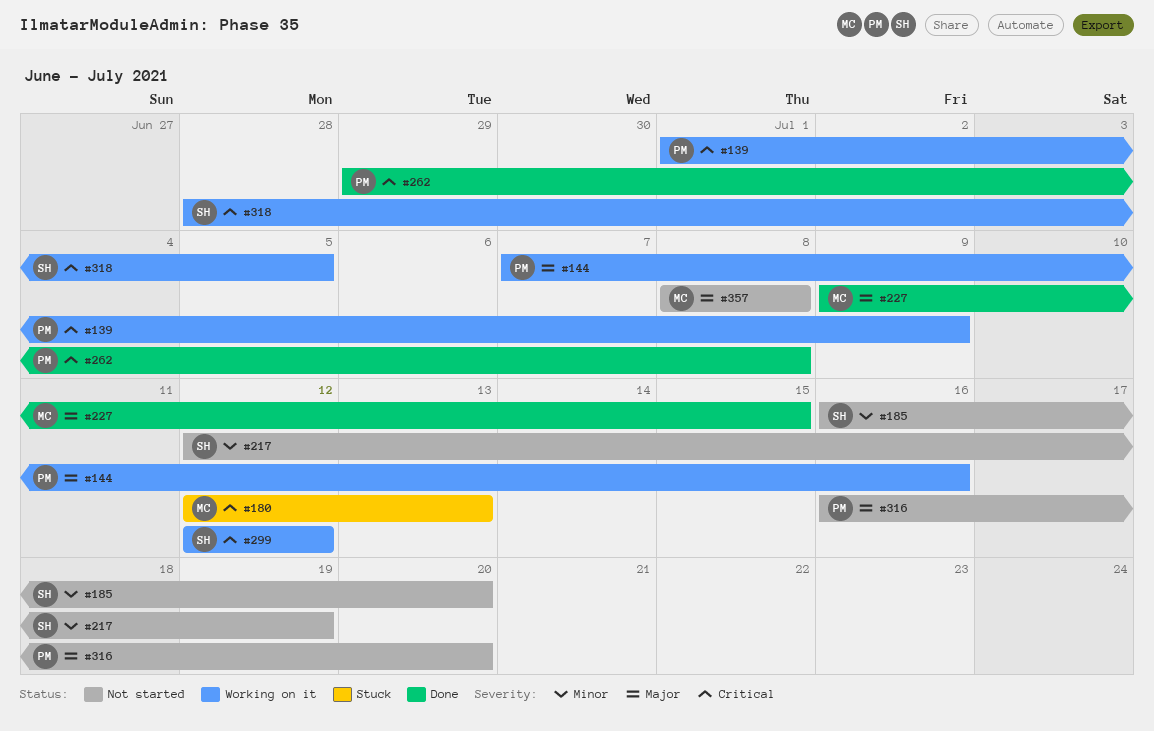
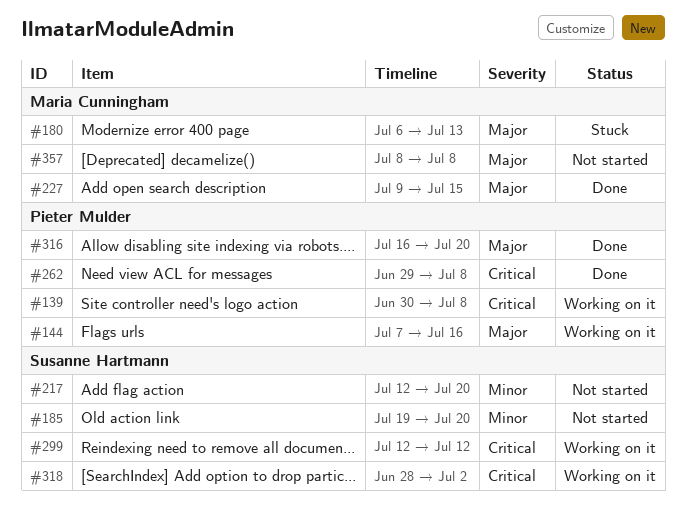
#139, start: Jul 1 -> Jun 30
#139, due: Jul 9 -> Jul 8
#180, priority: Critical -> Major
#180, start: Jul 12 -> Jul 6
#185, start: Jul 16 -> Jul 19
#217, due: Jul 19 -> Jul 20
#316, status: Not started -> Done
#318, due: Jul 5 -> Jul 2

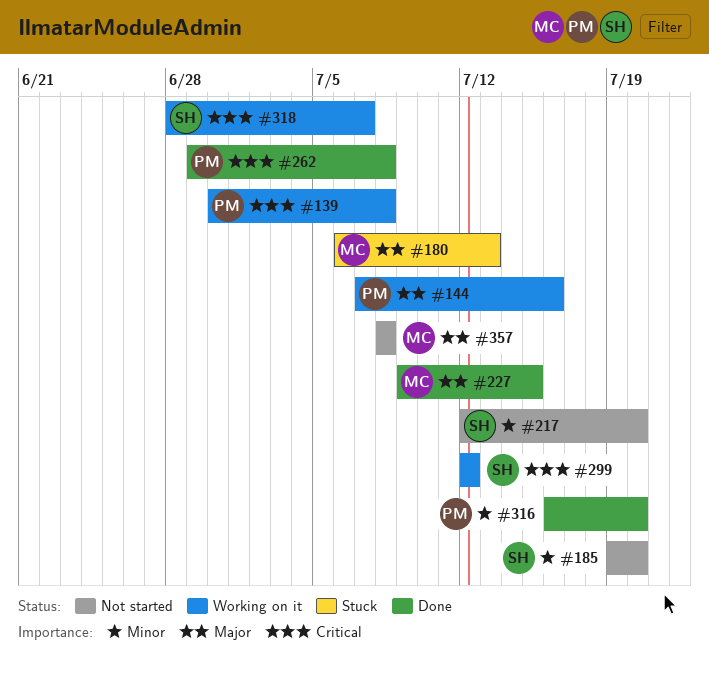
#316, priority: Major -> Minor
#318, due: Jul 2 -> Jul 7

